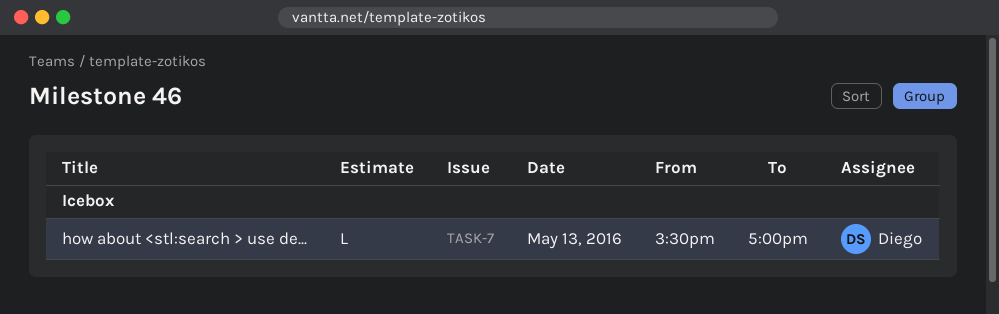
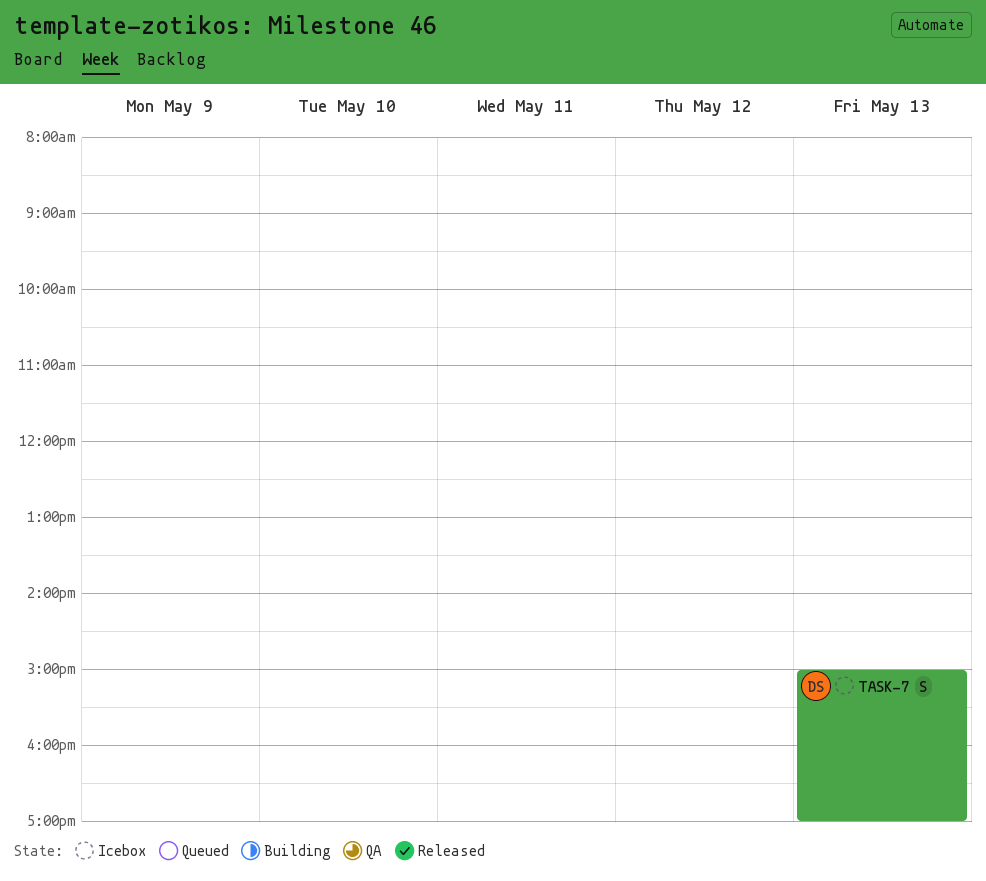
TASK-7, estimate: L -> S
TASK-7, begins: 15:30 -> 15:00

